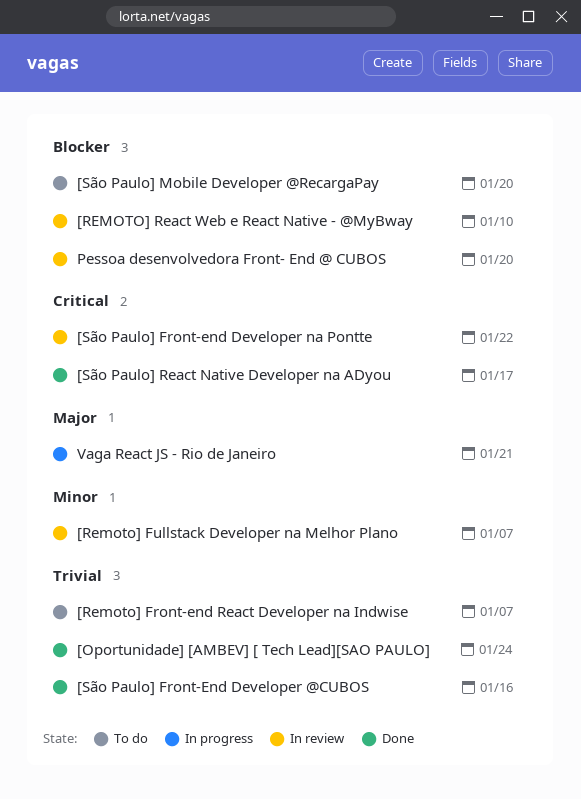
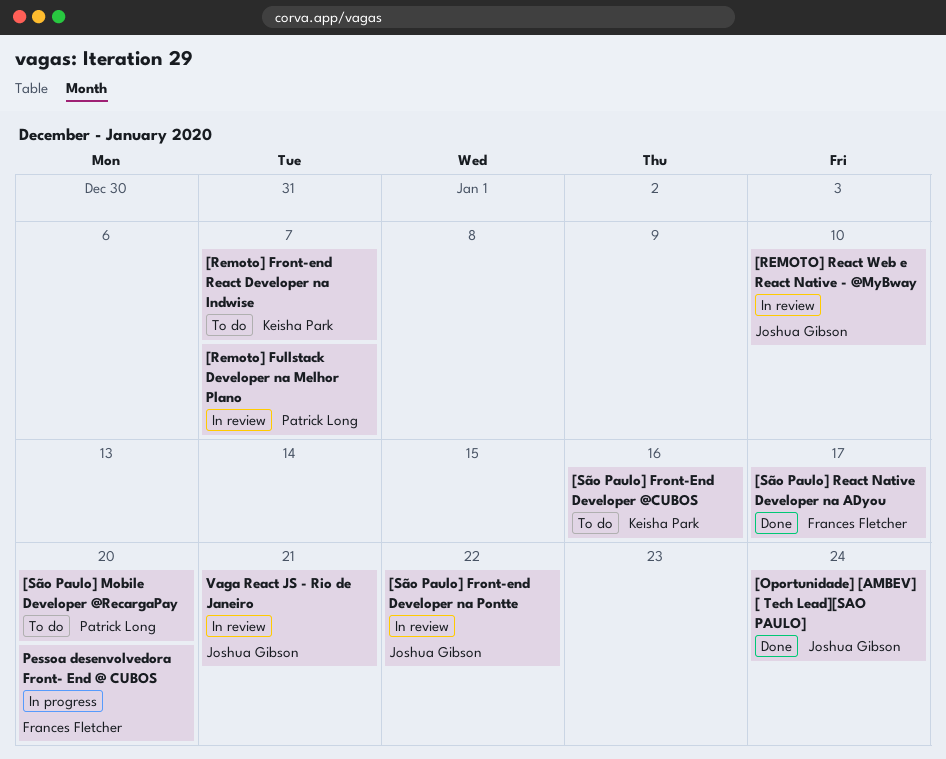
[São Paulo] Front-End Developer @CUBOS, status: Done -> To do
Pessoa desenvolvedora Front- End @ CUBOS, status: In review -> In progress
Vaga React JS - Rio de Janeiro, status: In progress -> In review

